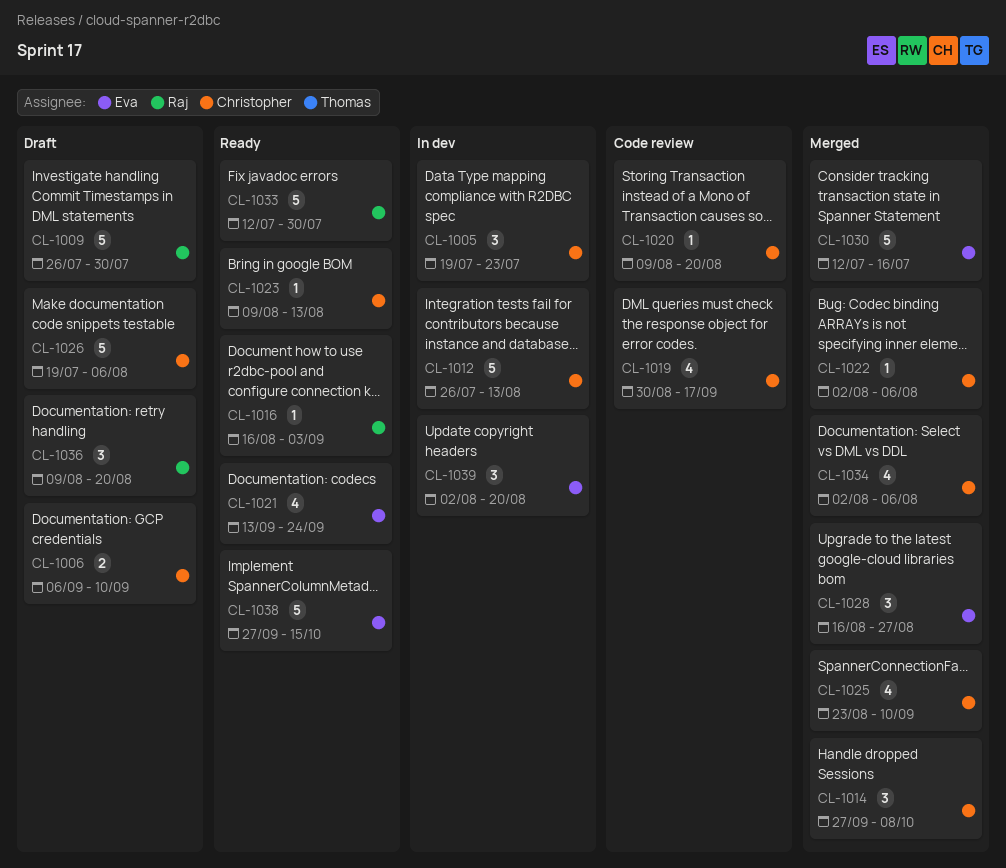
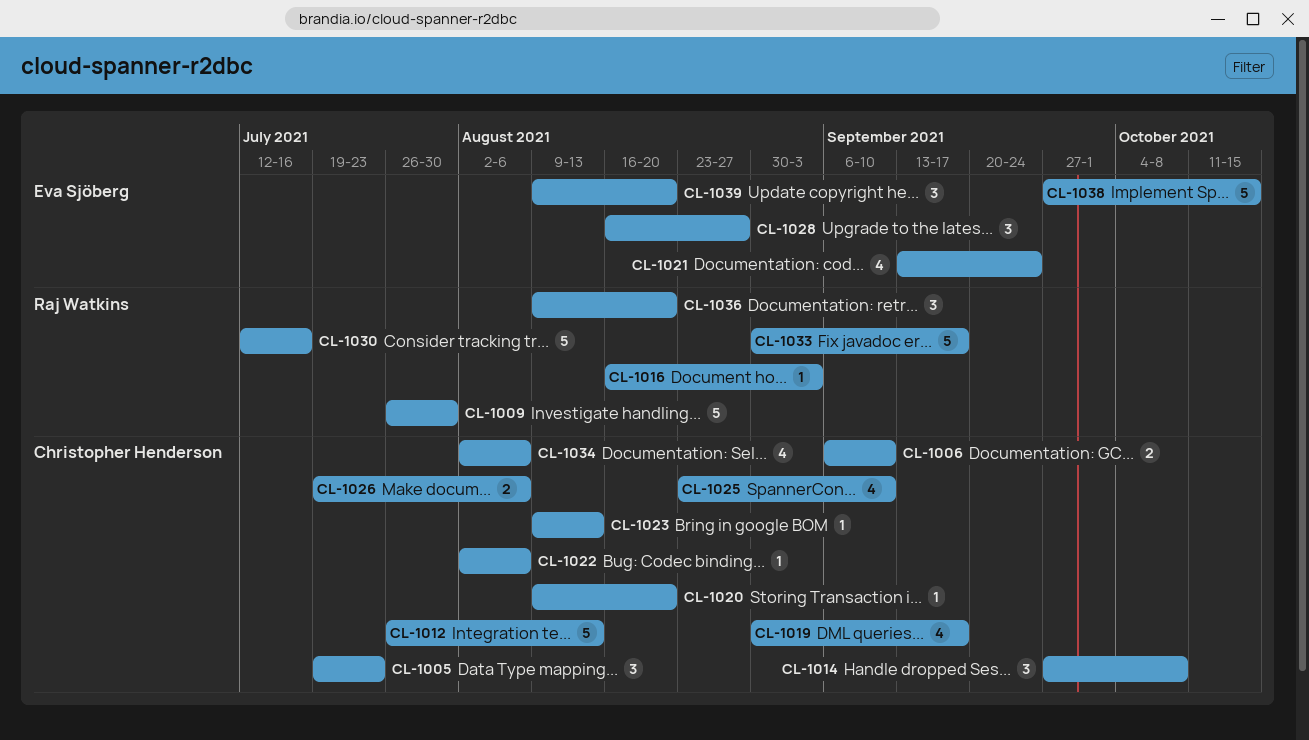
CL-1026, estimate: 5 -> 2
CL-1030, owner: Eva Sjöberg -> Raj Watkins
CL-1033, start: Jul 12 -> Aug 30
CL-1033, due: Jul 30 -> Sep 17
CL-1039, start: Aug 2 -> Aug 9

